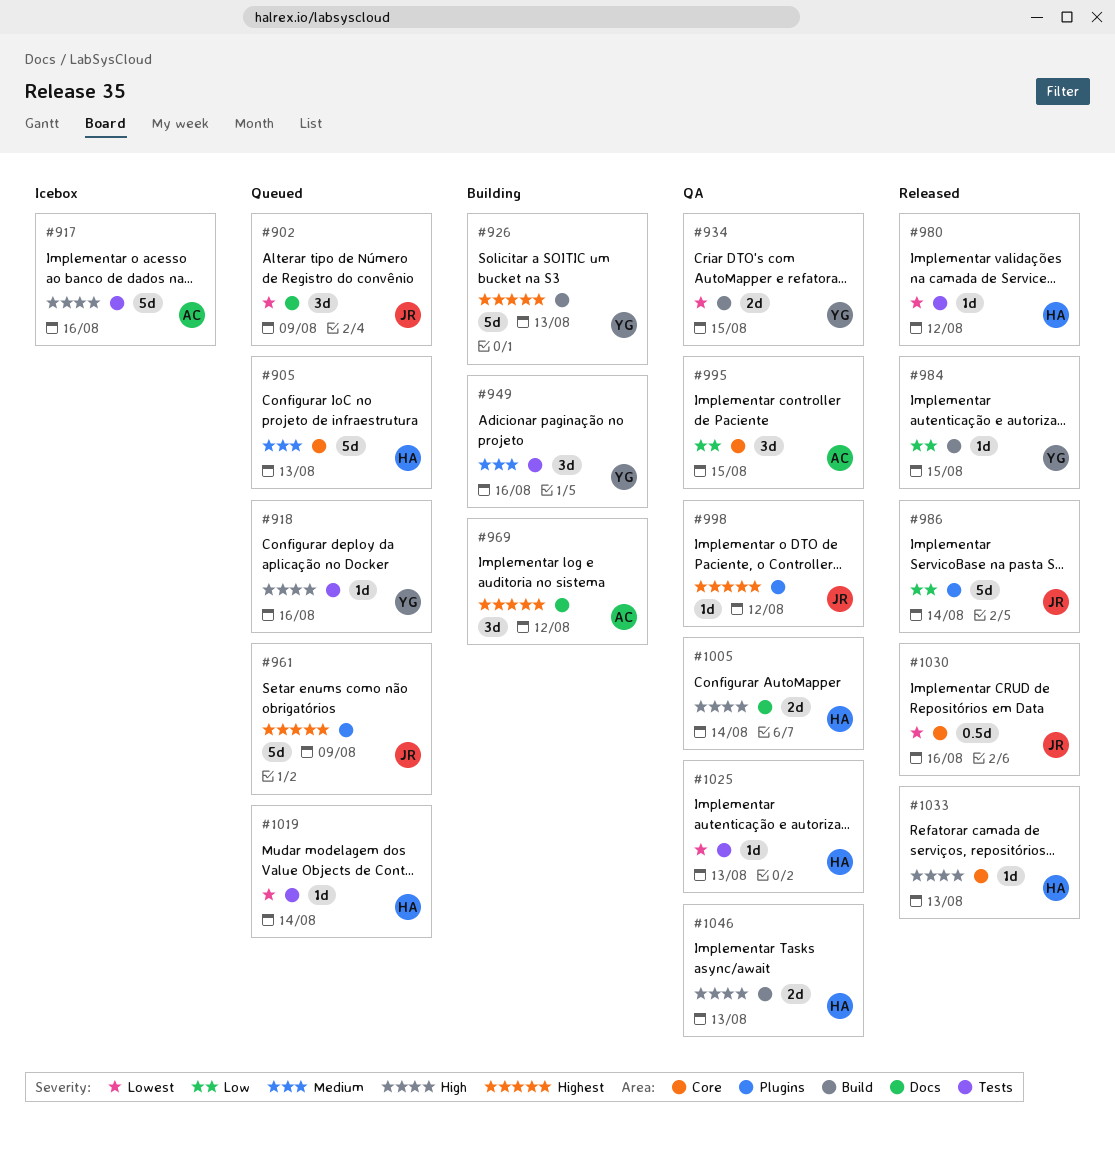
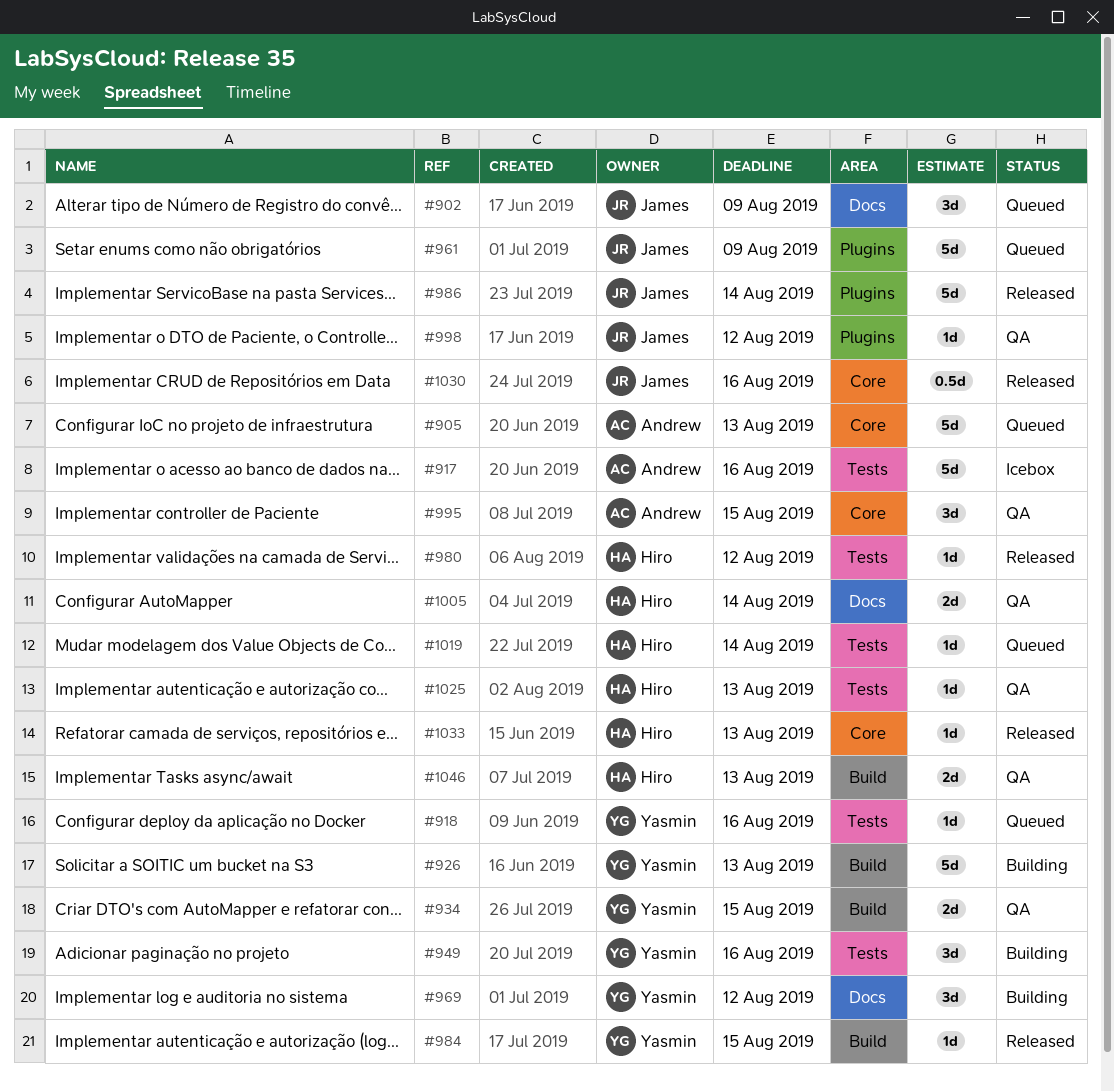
#905, owner: Hiro -> Andrew
#969, owner: Andrew -> Yasmin

